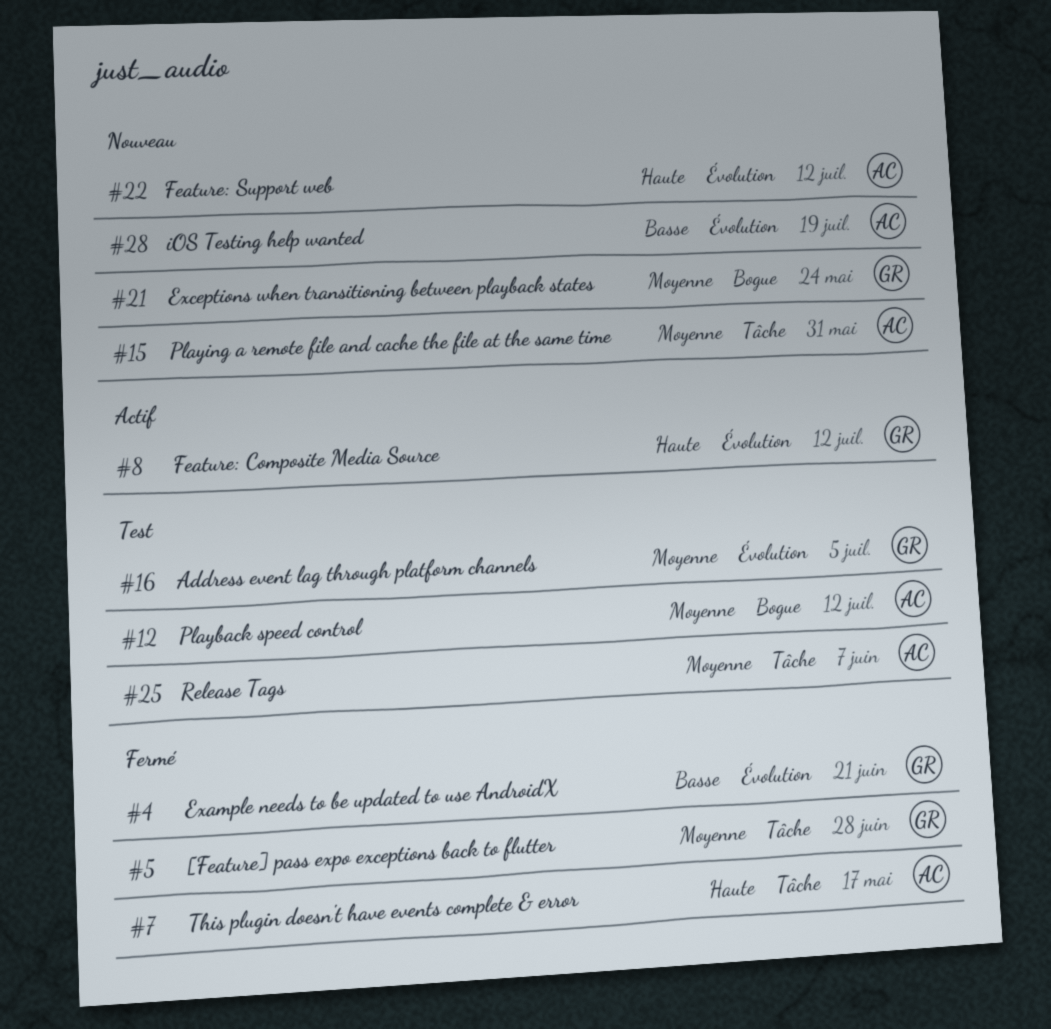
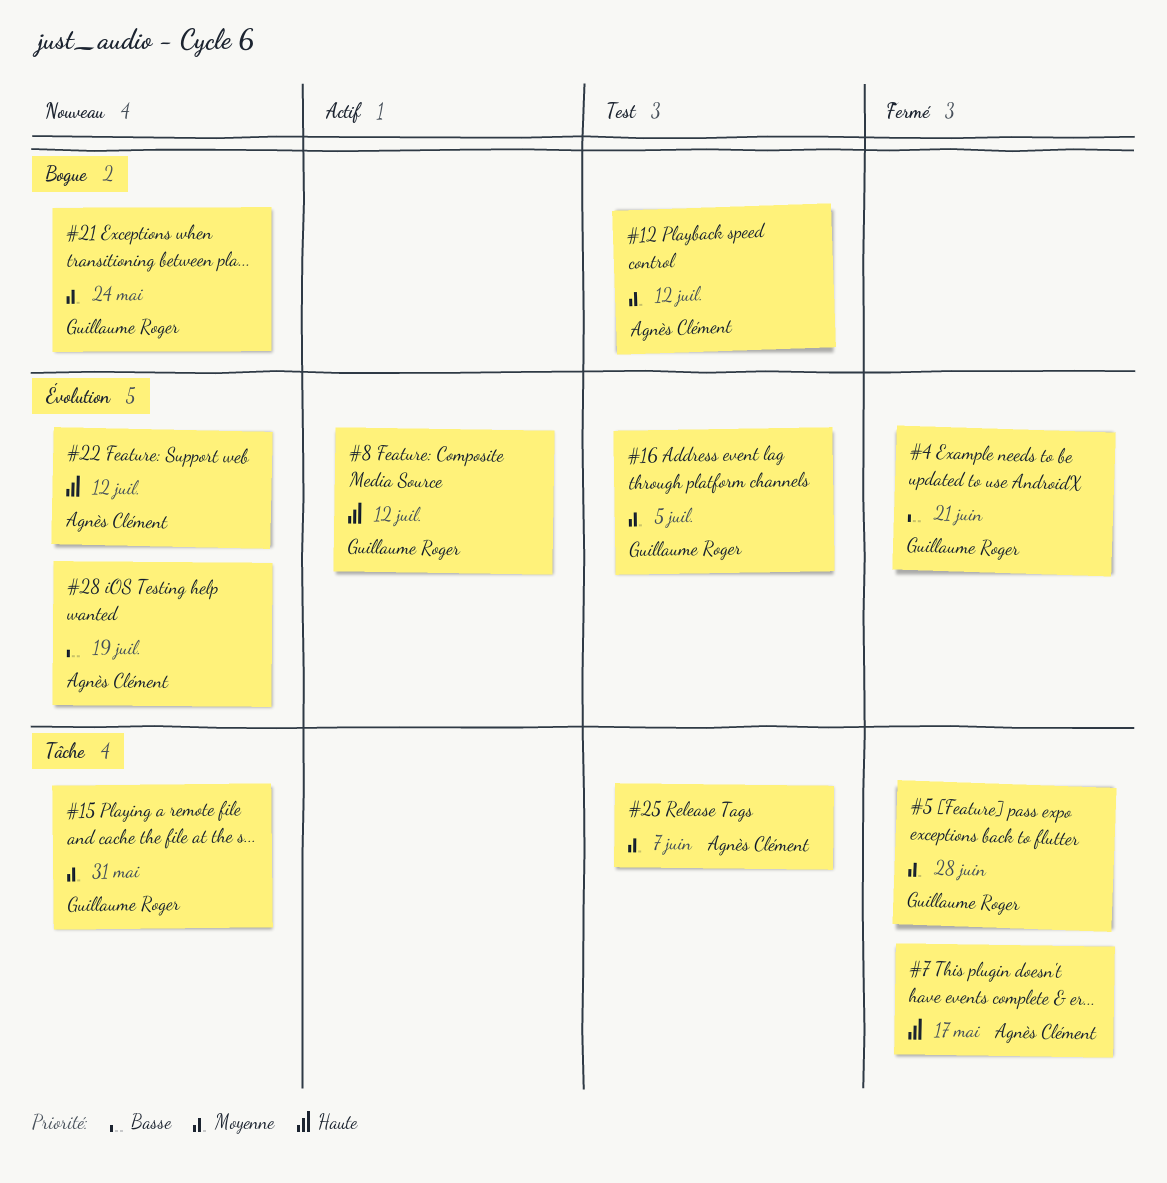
#15, owner: Agnès Clément -> Guillaume Roger

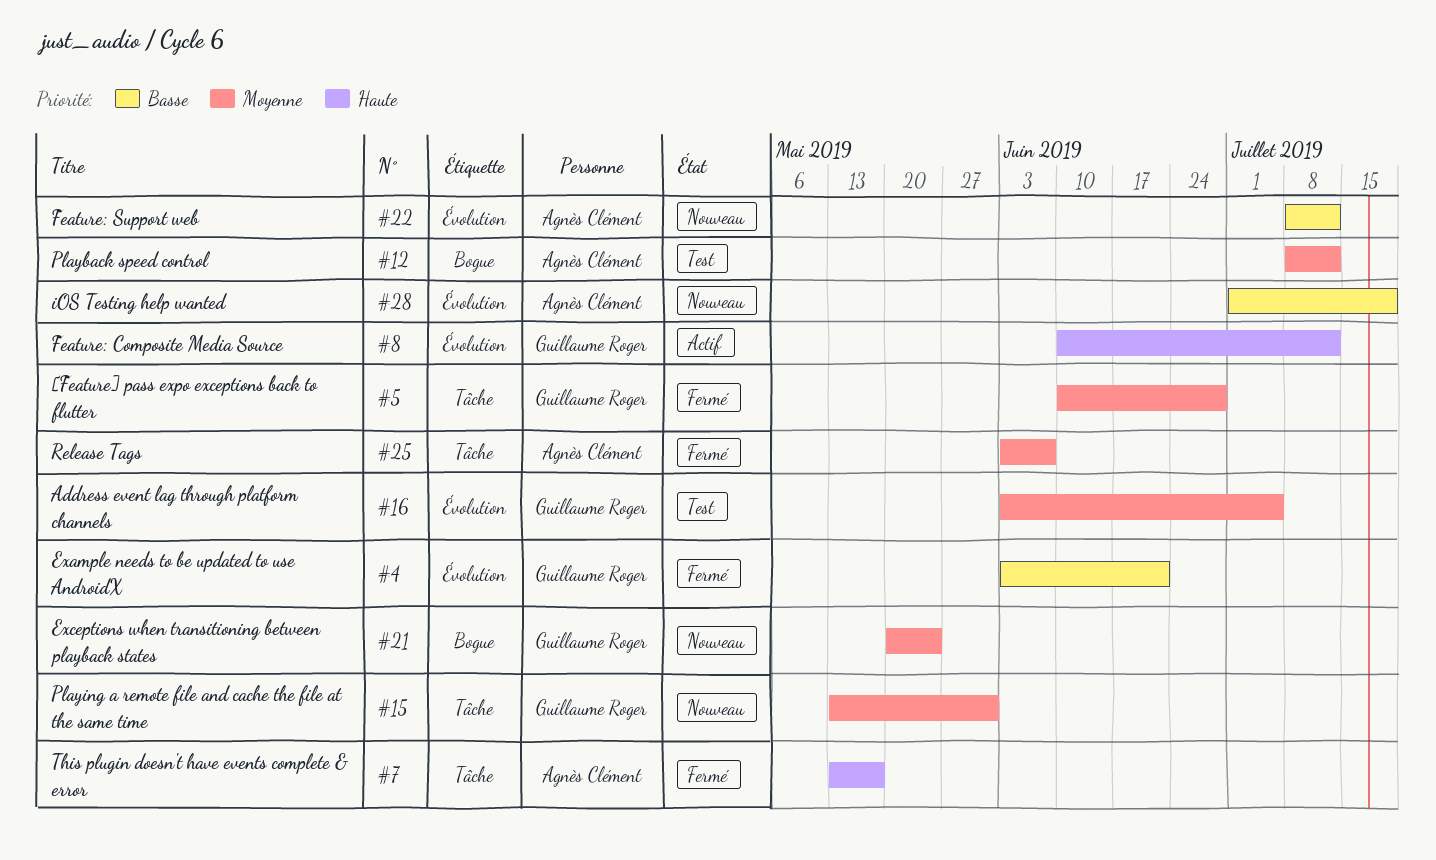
#22, priority: Haute -> Basse
#25, status: Test -> Fermé

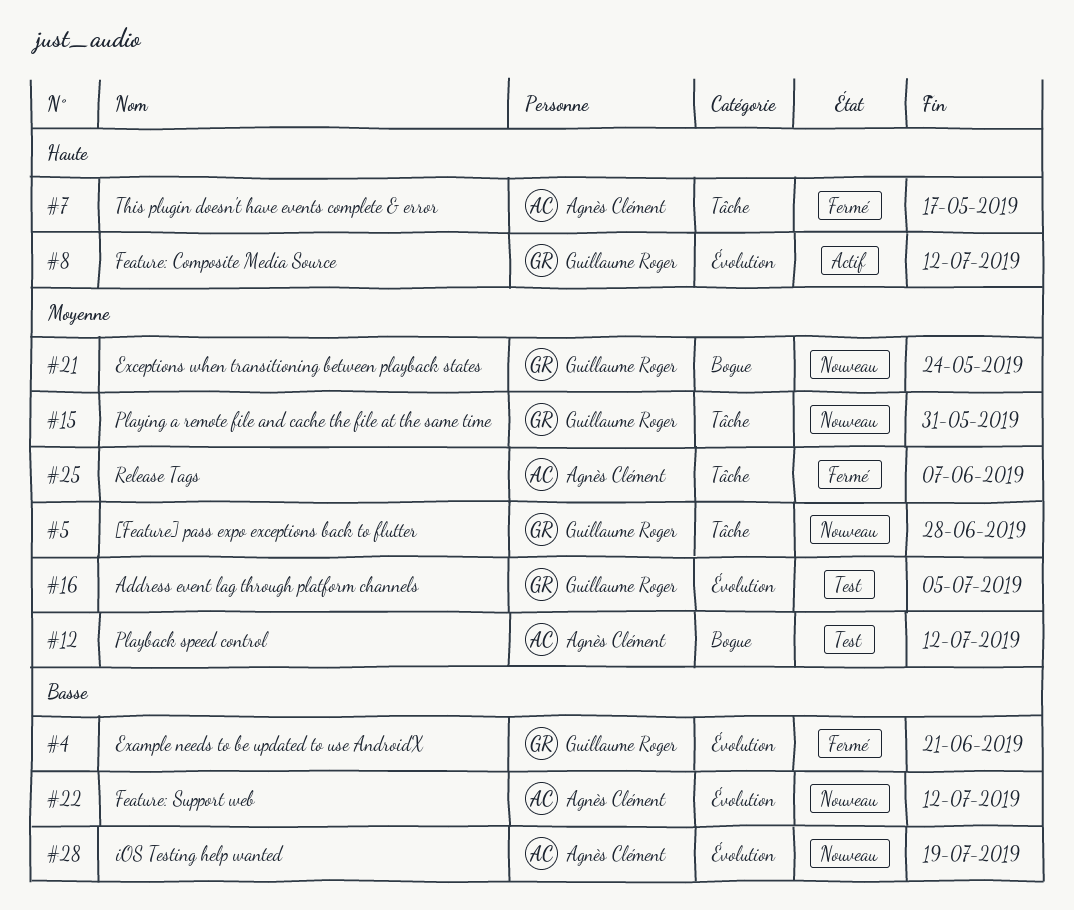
#5, status: Fermé -> Nouveau

